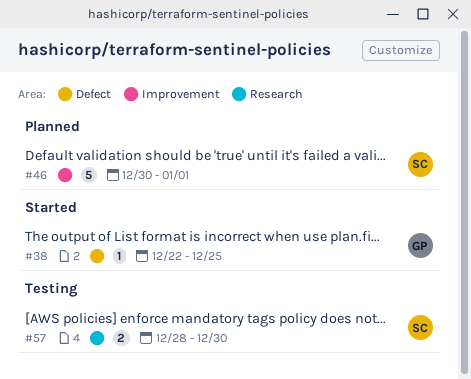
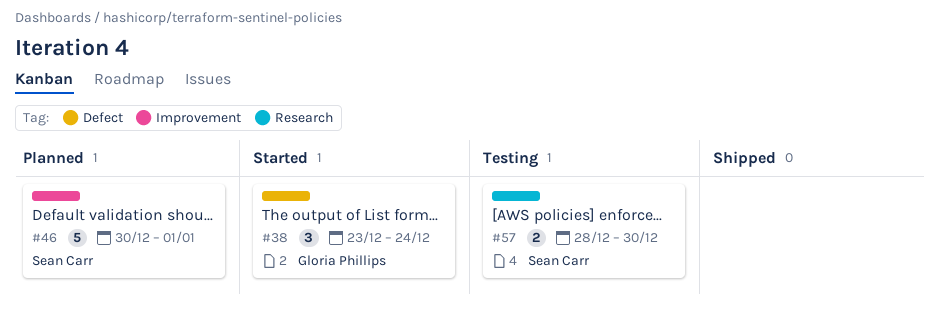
#38, estimate: 1 -> 3
#38, start: Dec 22 -> Dec 23
#38, due: Dec 25 -> Dec 24

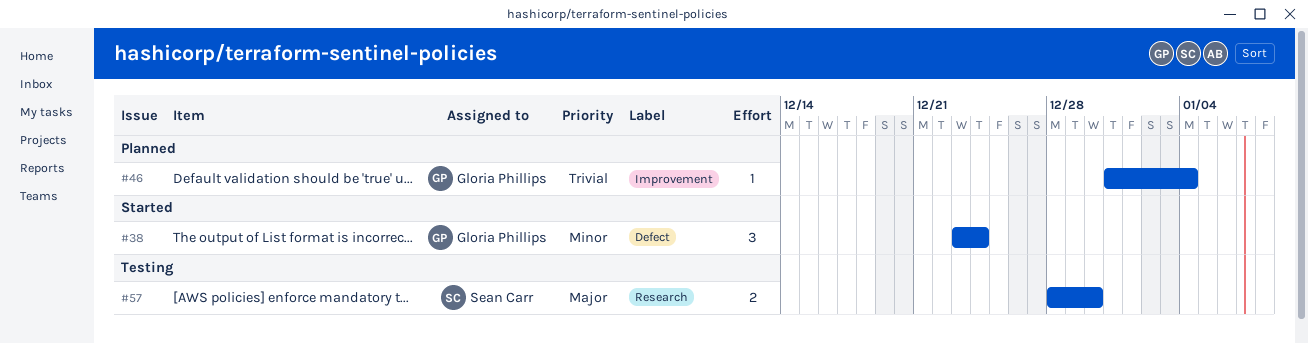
#46, owner: Sean Carr -> Gloria Phillips
#46, estimate: 5 -> 1
#46, start: Dec 30 -> Dec 31
#46, due: Jan 1 -> Jan 4

